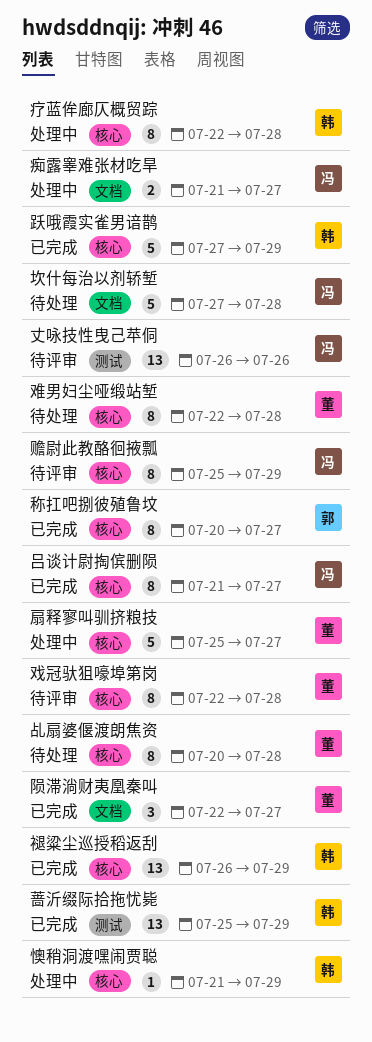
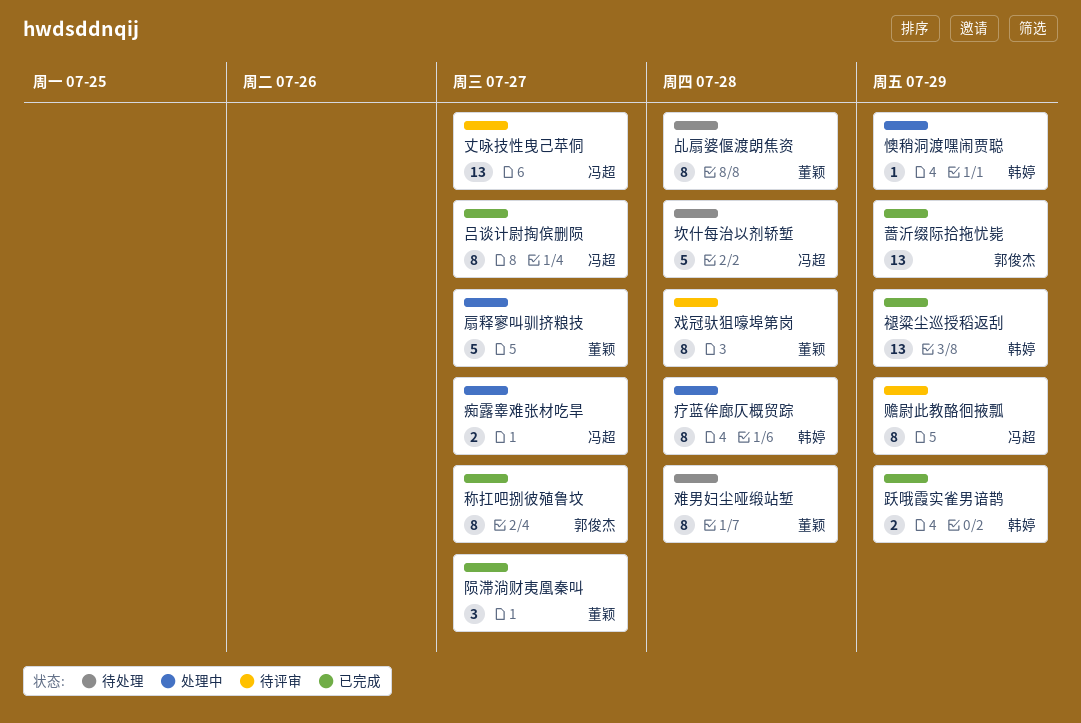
丈咏技性曳己苹侗, due: Jul 26 -> Jul 27
蔷沂缀际拾拖忧毙, owner: 韩婷 -> 郭俊杰
跃哦霞实雀男谙鹊, estimate: 5 -> 2

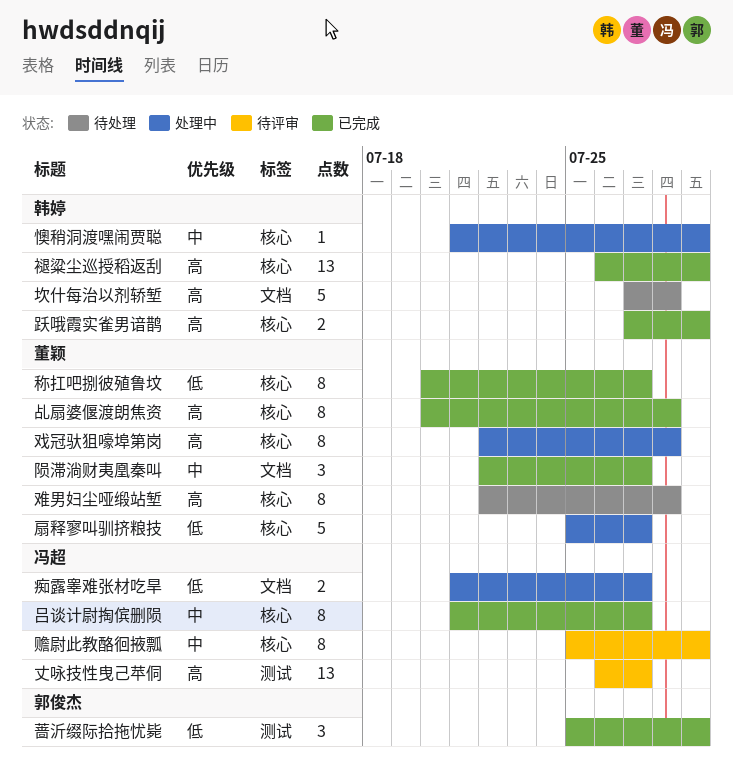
乩扇婆偃渡朗焦资, status: 待处理 -> 已完成
坎什每治以剂轿堑, owner: 冯超 -> 韩婷
戏冠驮狙嚎埠第岗, status: 待评审 -> 处理中
疗蓝侔廊仄概贸踪: present -> none
称扛吧捌彼殖鲁坟, owner: 郭俊杰 -> 董颖
蔷沂缀际拾拖忧毙, estimate: 13 -> 3

